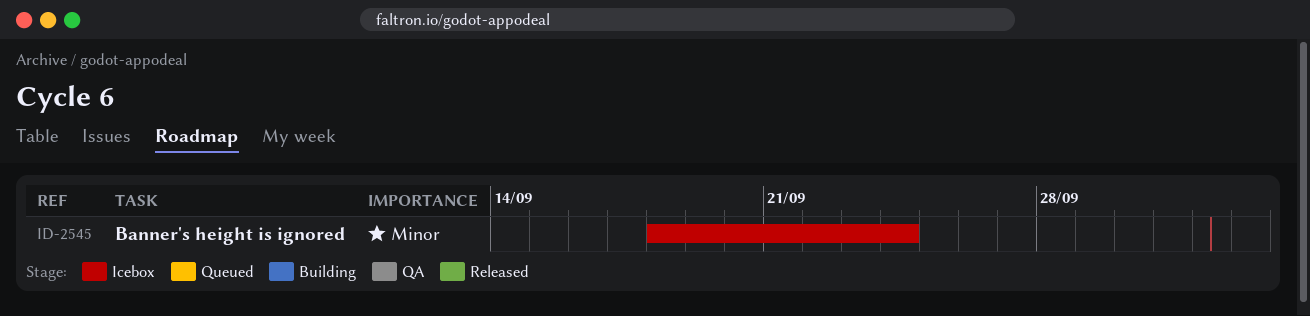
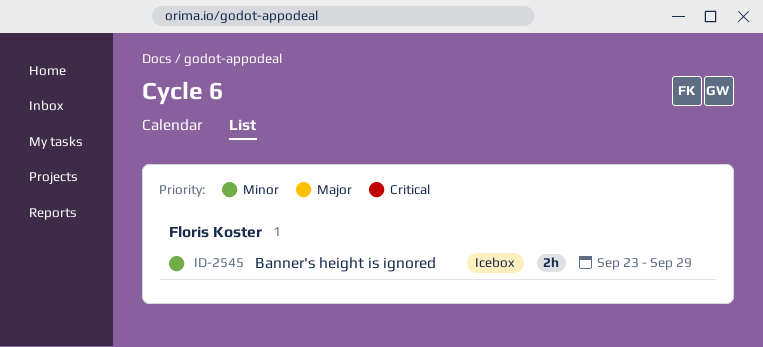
ID-2545, start: Sep 18 -> Sep 23
ID-2545, due: Sep 24 -> Sep 29

